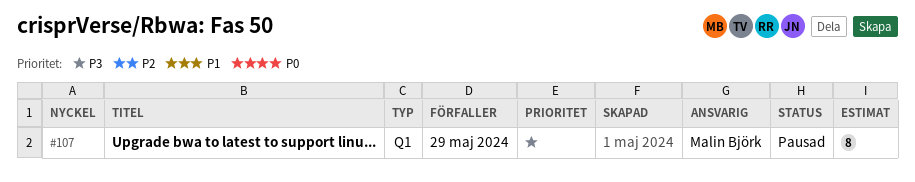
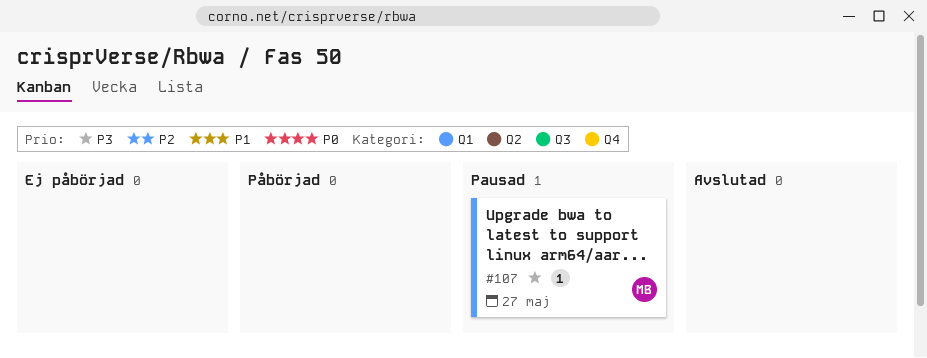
#107, estimate: 8 -> 1
#107, due: May 29 -> May 27

